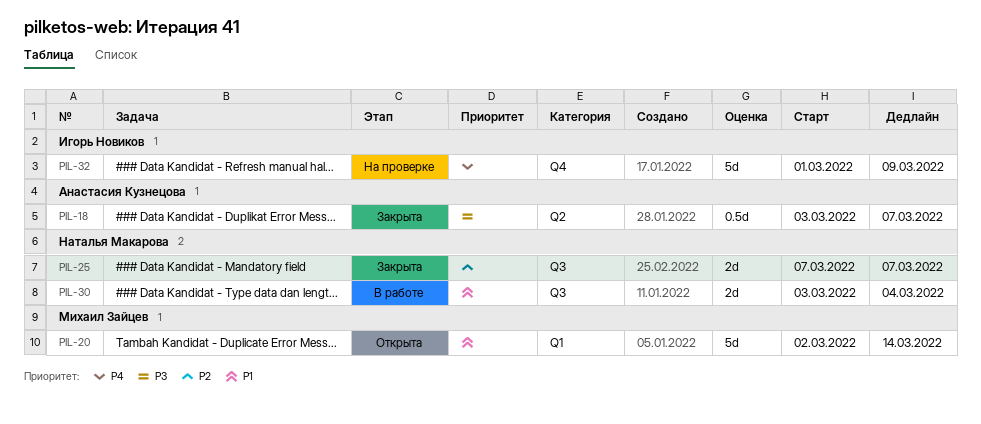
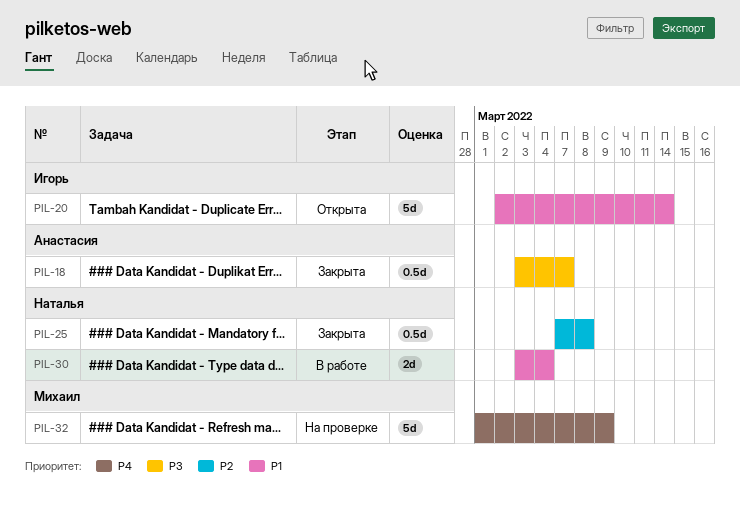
PIL-20, owner: Михаил Зайцев -> Игорь Новиков
PIL-25, estimate: 2d -> 0.5d
PIL-25, due: Mar 7 -> Mar 8
PIL-32, owner: Игорь Новиков -> Михаил Зайцев

